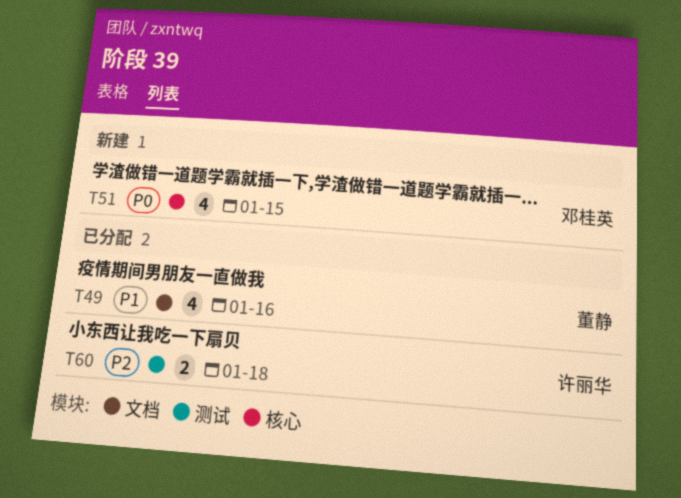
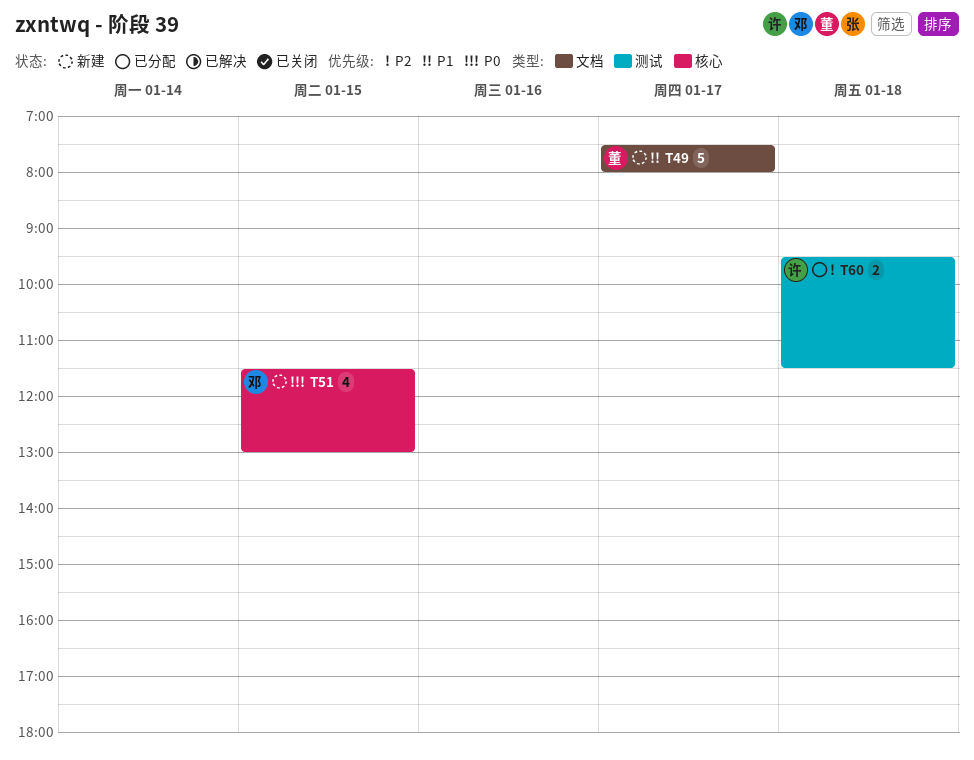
T49, status: 已分配 -> 新建
T49, estimate: 4 -> 5
T49, day: Jan 16 -> Jan 17

